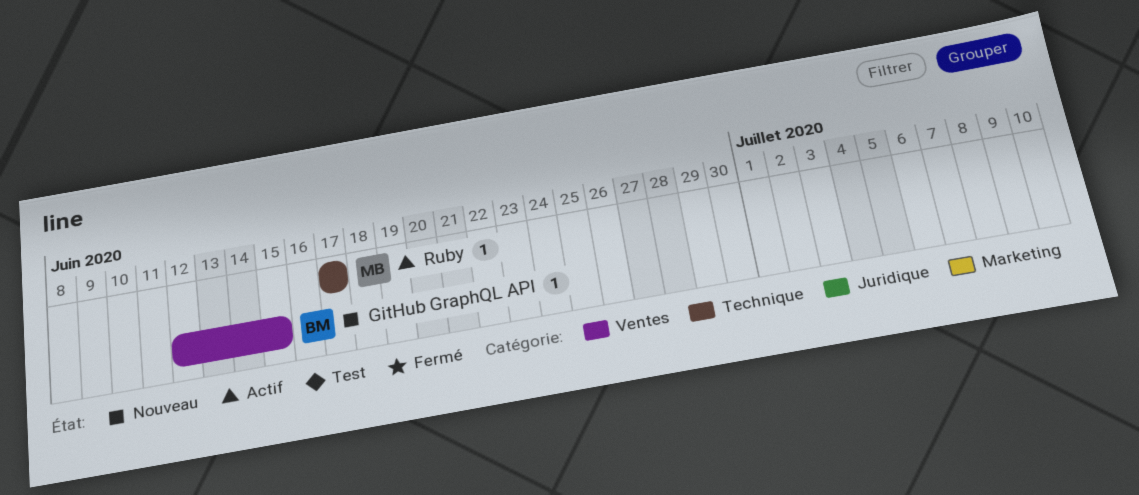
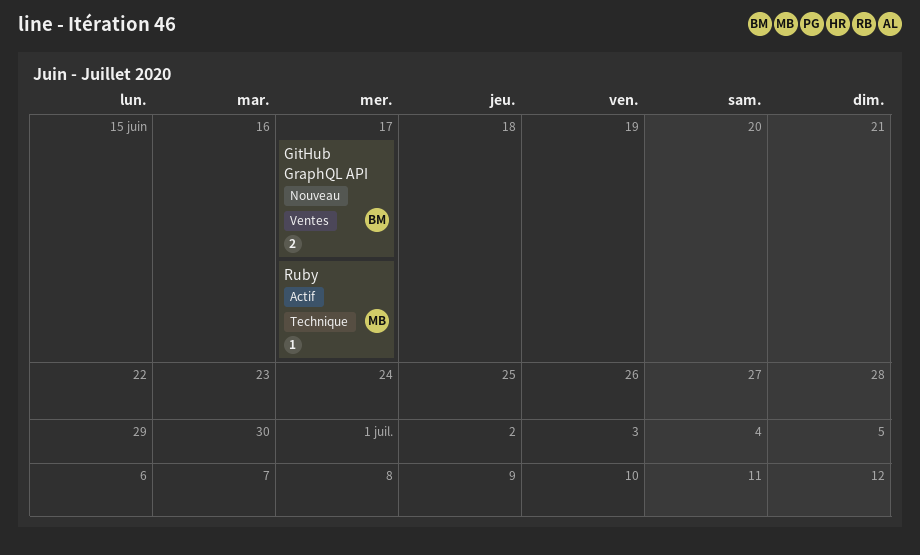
GitHub GraphQL API, estimate: 1 -> 2
GitHub GraphQL API, due: Jun 15 -> Jun 17

